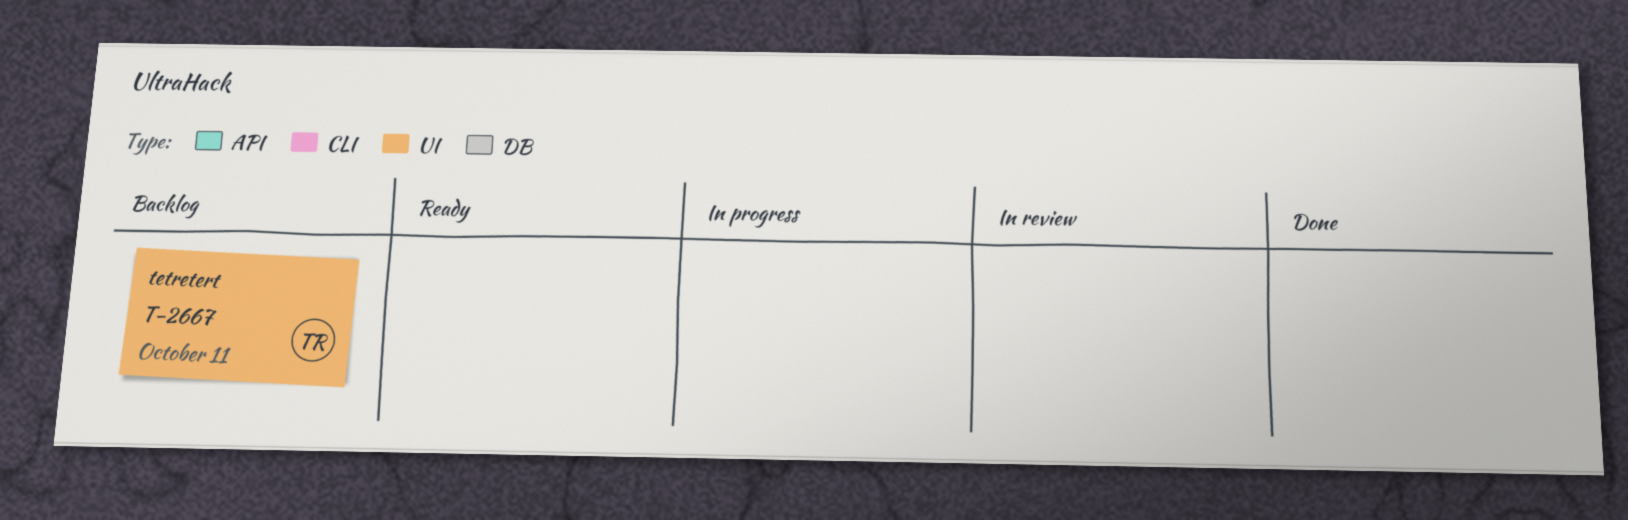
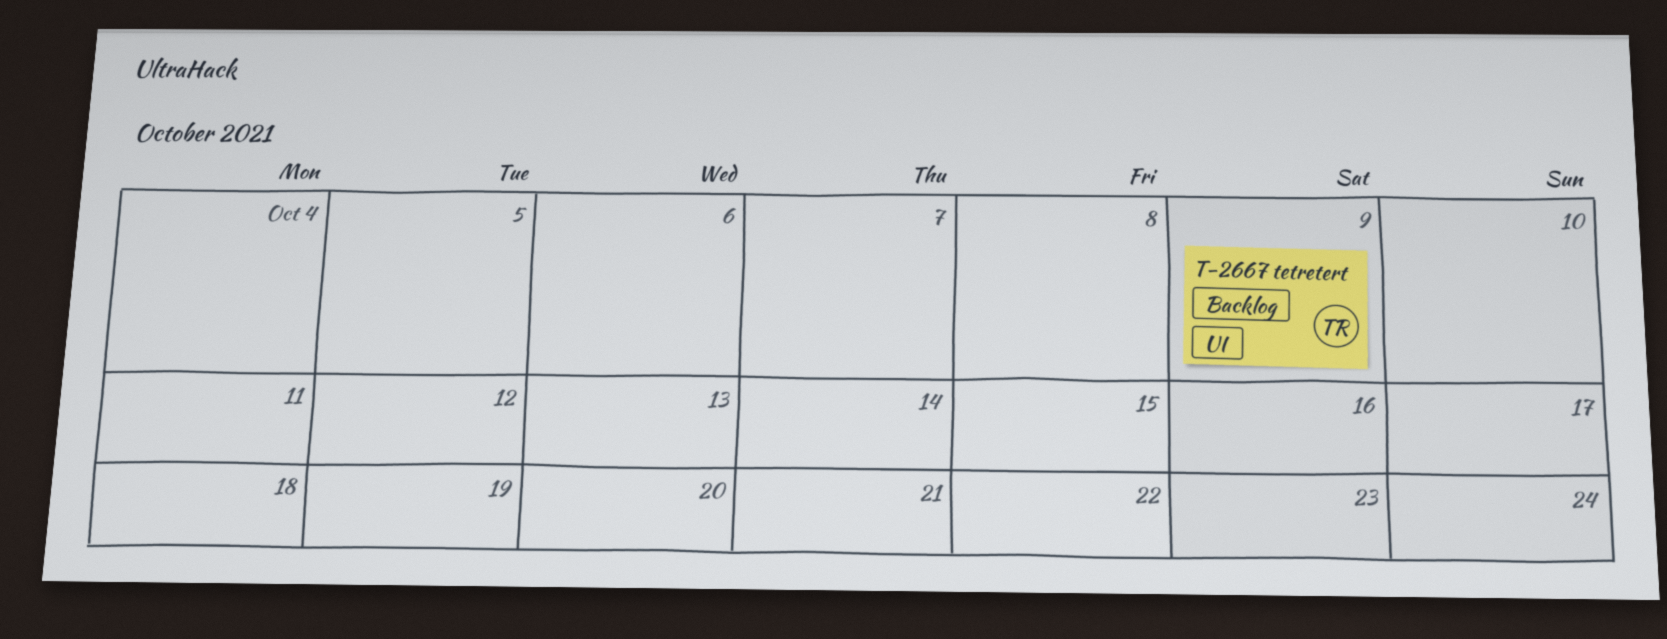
T-2667, due: Oct 11 -> Oct 9

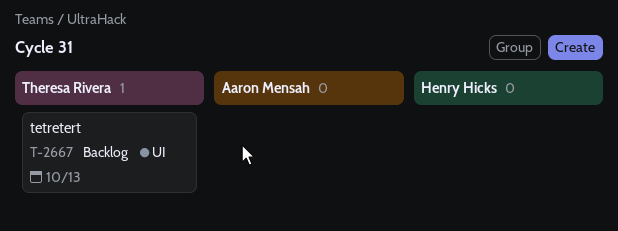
T-2667, due: Oct 9 -> Oct 13

